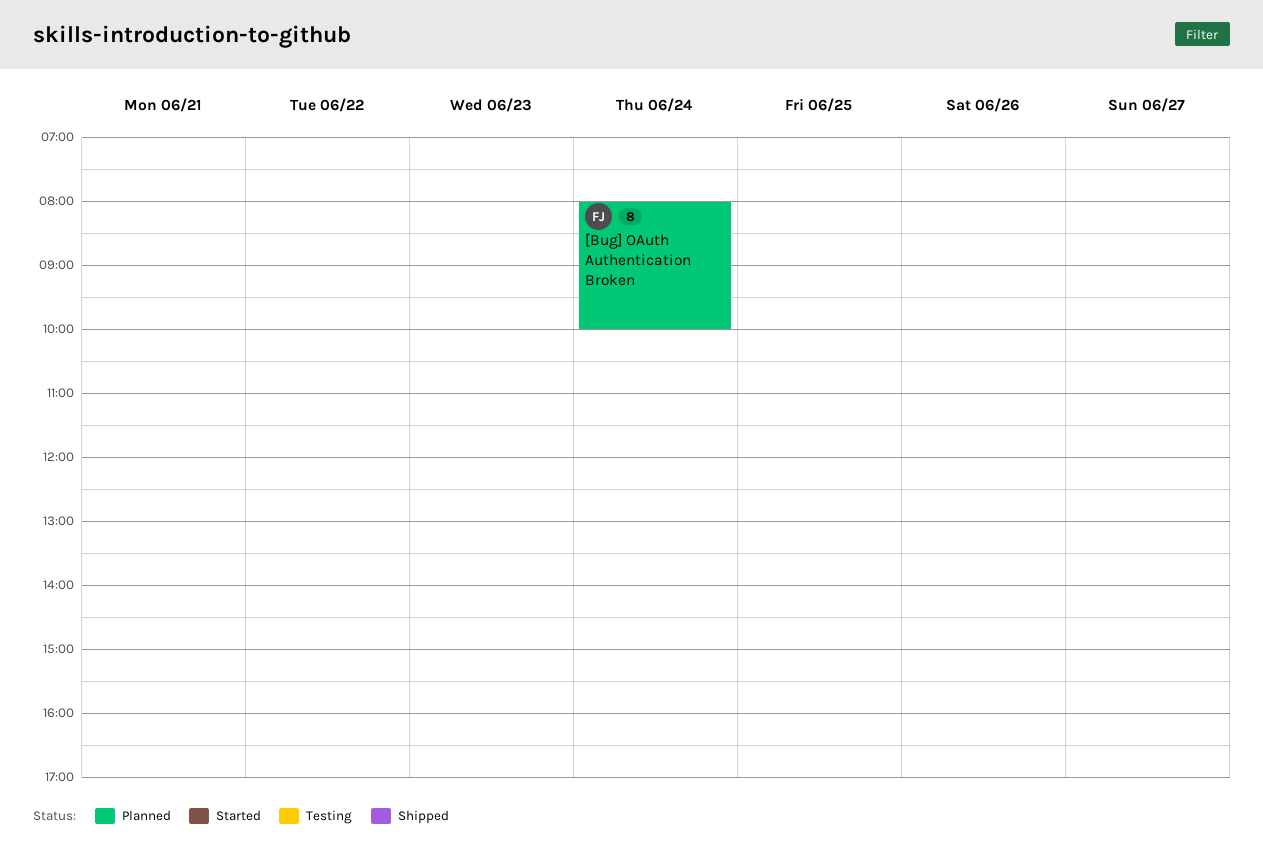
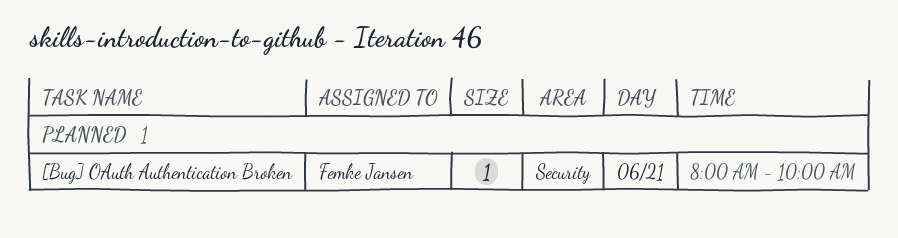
[Bug] OAuth Authentication Broken, estimate: 8 -> 1
[Bug] OAuth Authentication Broken, day: Jun 24 -> Jun 21

